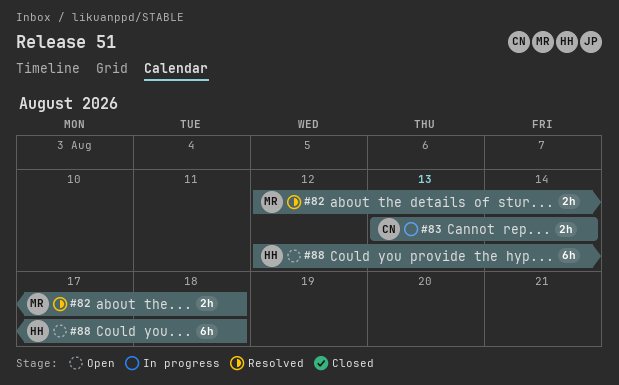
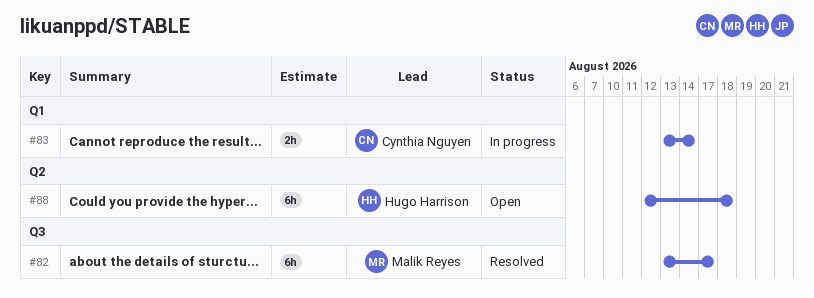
#82, estimate: 2h -> 6h
#82, start: Aug 12 -> Aug 13
#82, due: Aug 18 -> Aug 17

